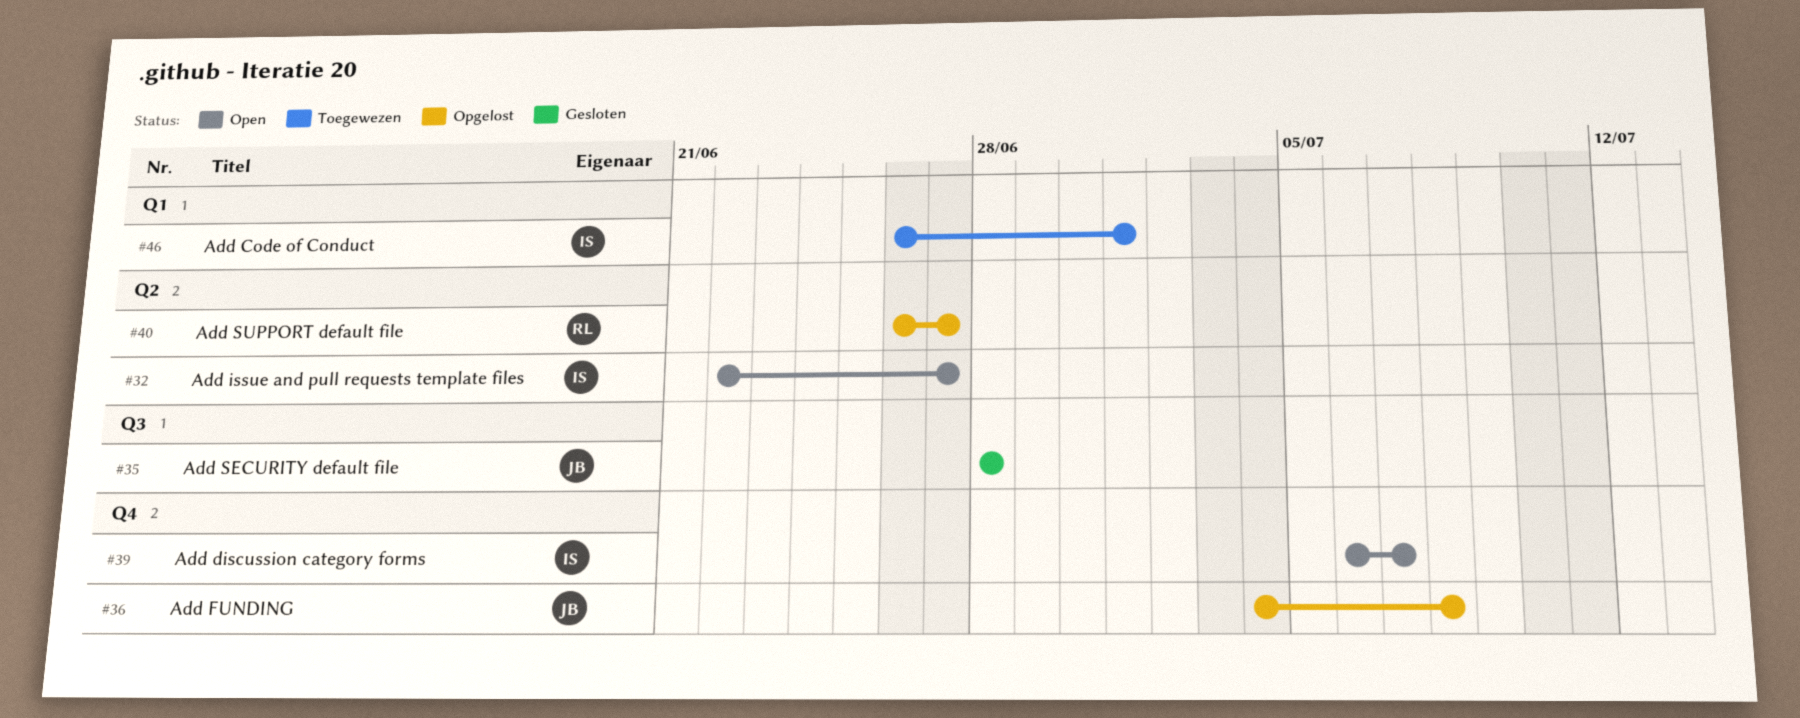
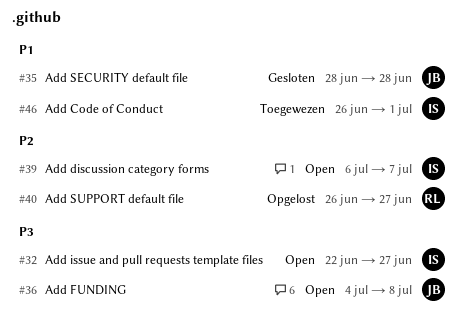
#36, status: Opgelost -> Open

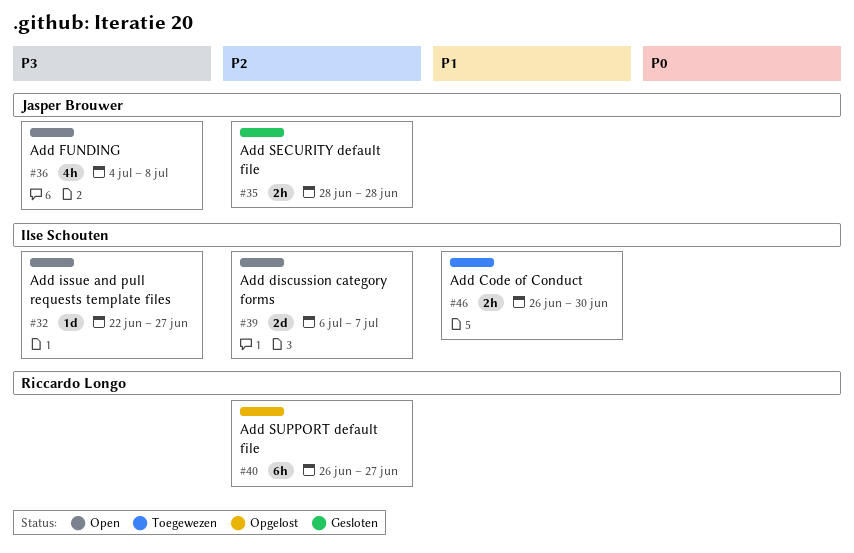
#35, priority: P1 -> P2
#46, due: Jul 1 -> Jun 30

